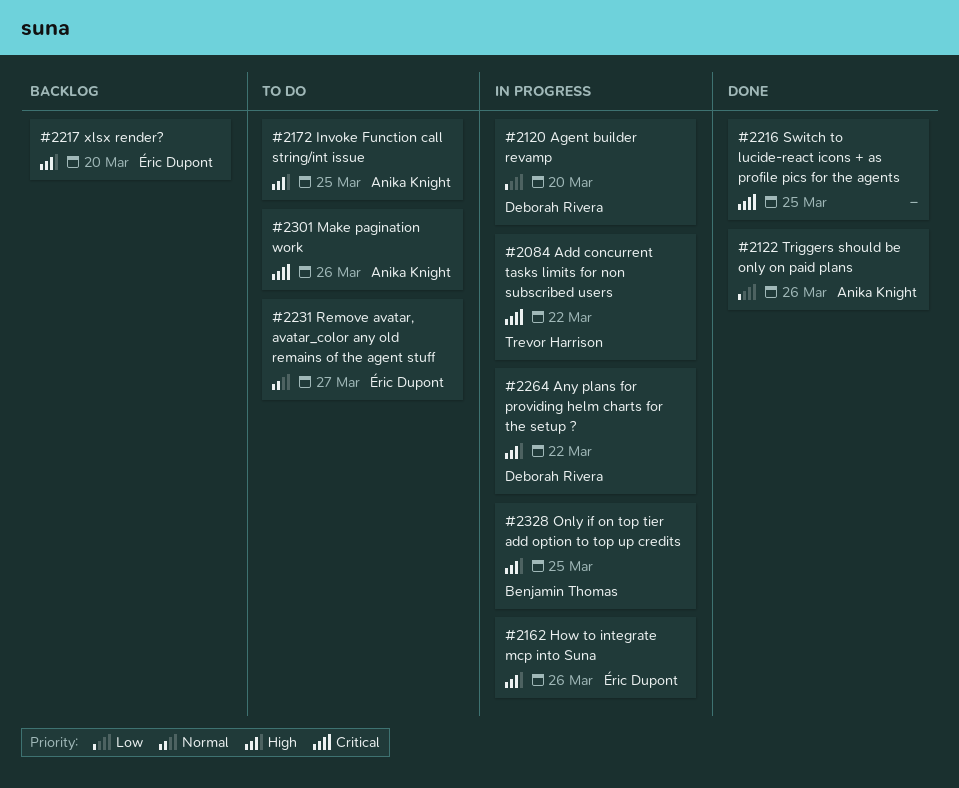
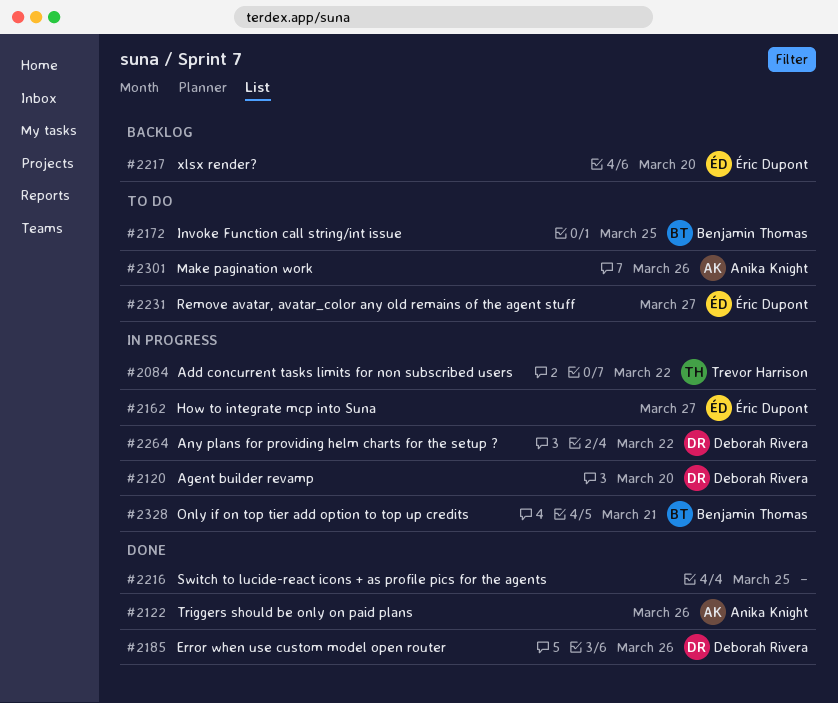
#2162, due: Mar 26 -> Mar 27
#2172, owner: Anika Knight -> Benjamin Thomas
#2185: none -> present
#2328, due: Mar 25 -> Mar 21

